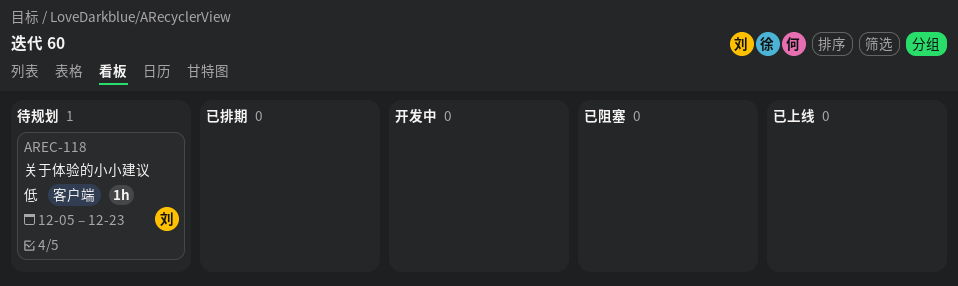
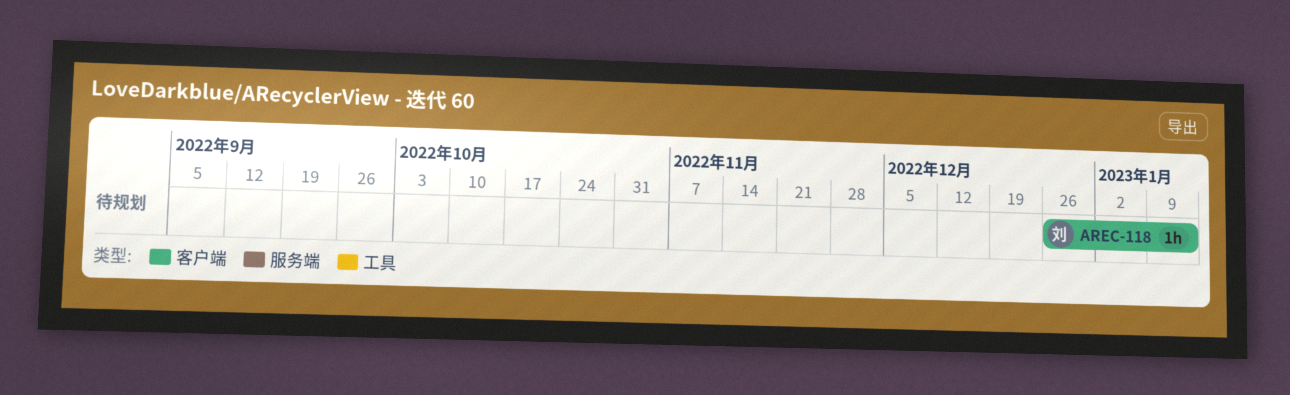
AREC-118, start: Dec 5 -> Dec 26
AREC-118, due: Dec 23 -> Jan 13

